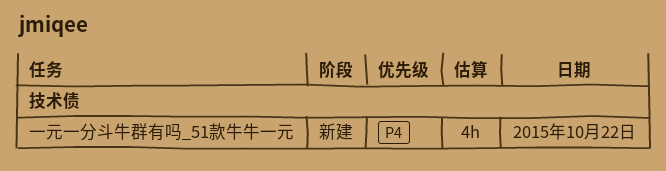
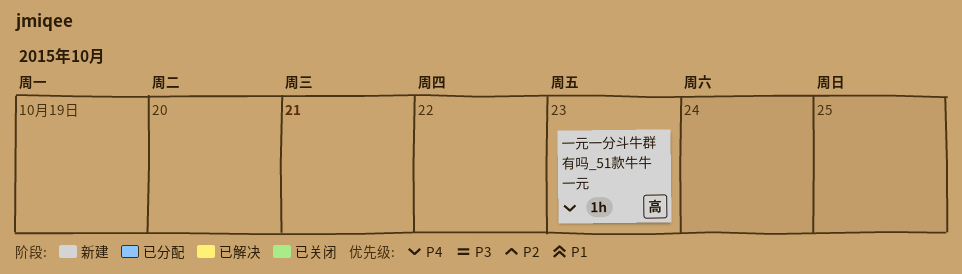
一元一分斗牛群有吗_51款牛牛一元, estimate: 4h -> 1h
一元一分斗牛群有吗_51款牛牛一元, day: Oct 22 -> Oct 23

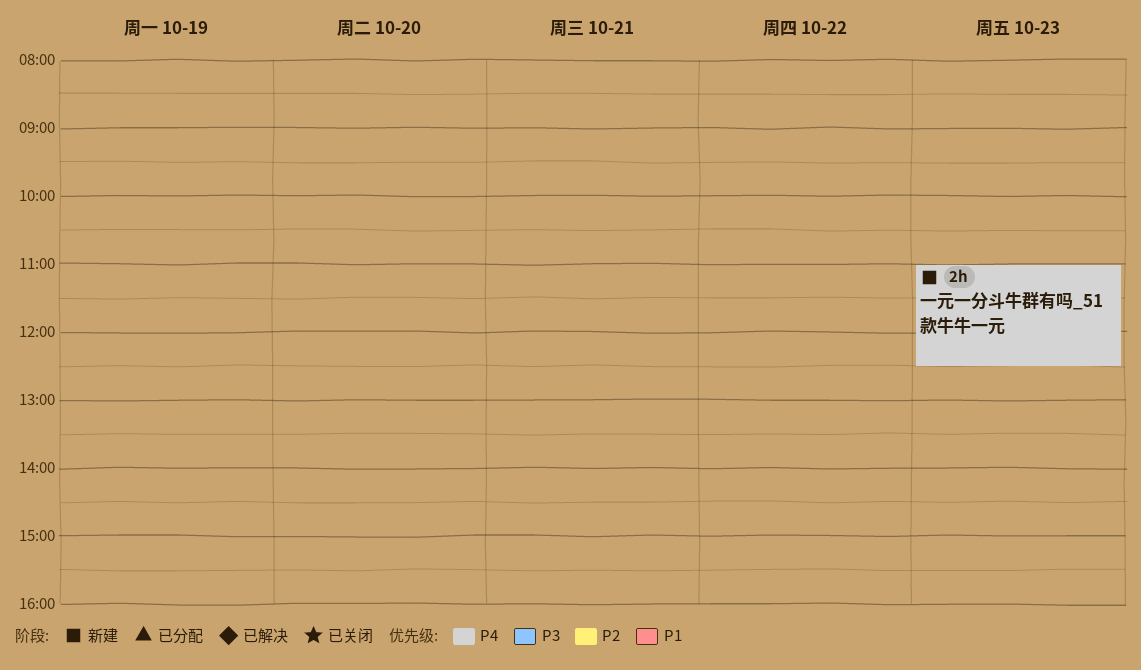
一元一分斗牛群有吗_51款牛牛一元, estimate: 1h -> 2h

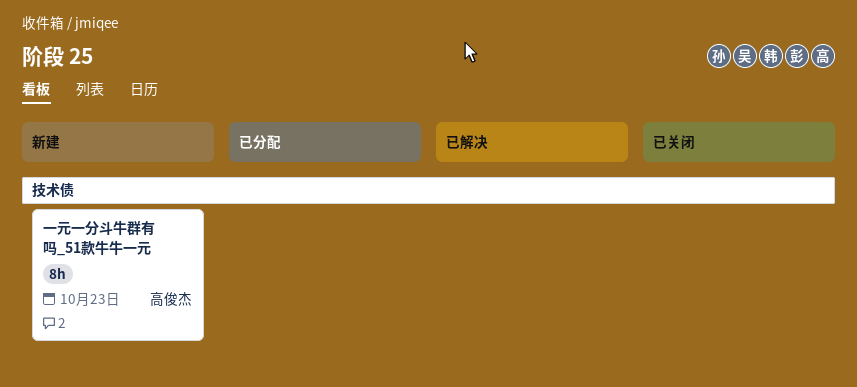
一元一分斗牛群有吗_51款牛牛一元, estimate: 2h -> 8h

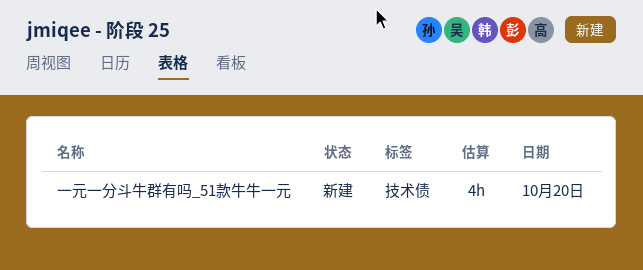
一元一分斗牛群有吗_51款牛牛一元, estimate: 8h -> 4h
一元一分斗牛群有吗_51款牛牛一元, day: Oct 23 -> Oct 20

